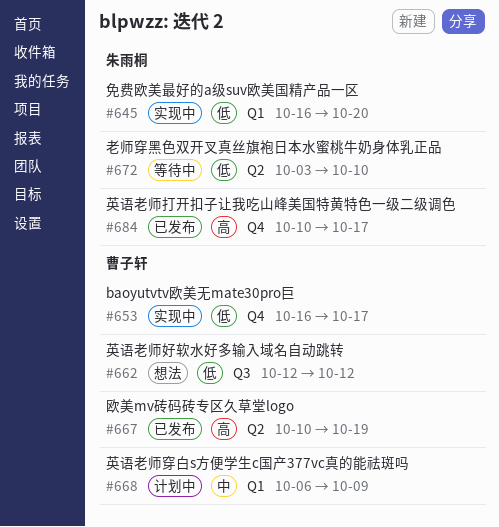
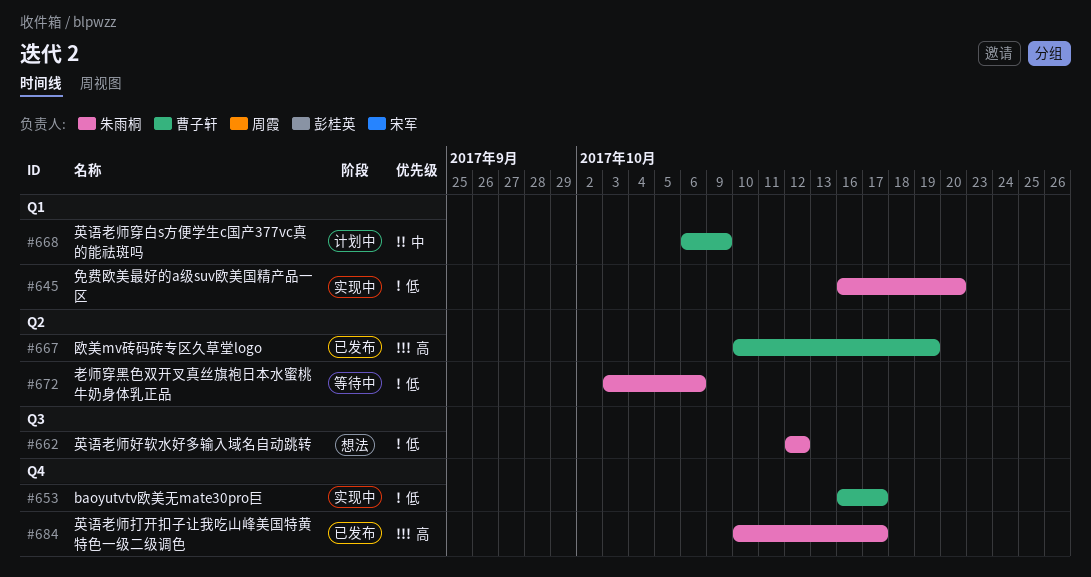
#662, owner: 曹子轩 -> 朱雨桐
#672, due: Oct 10 -> Oct 6

